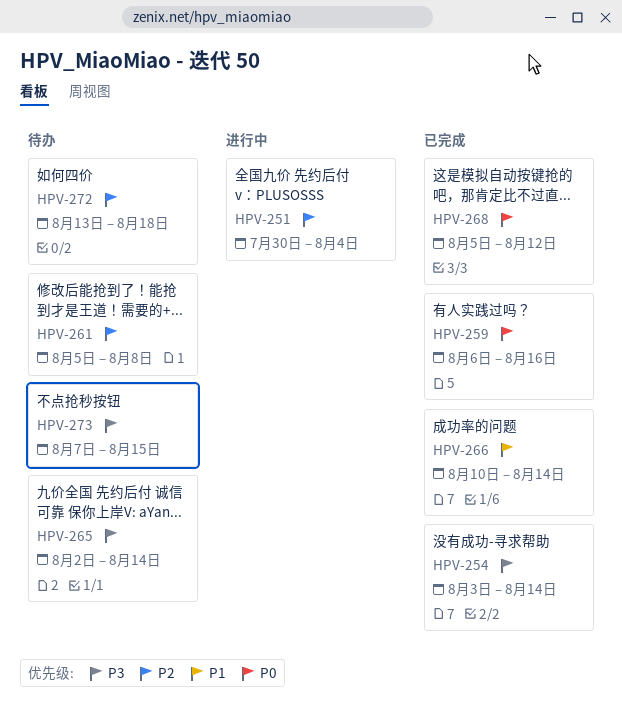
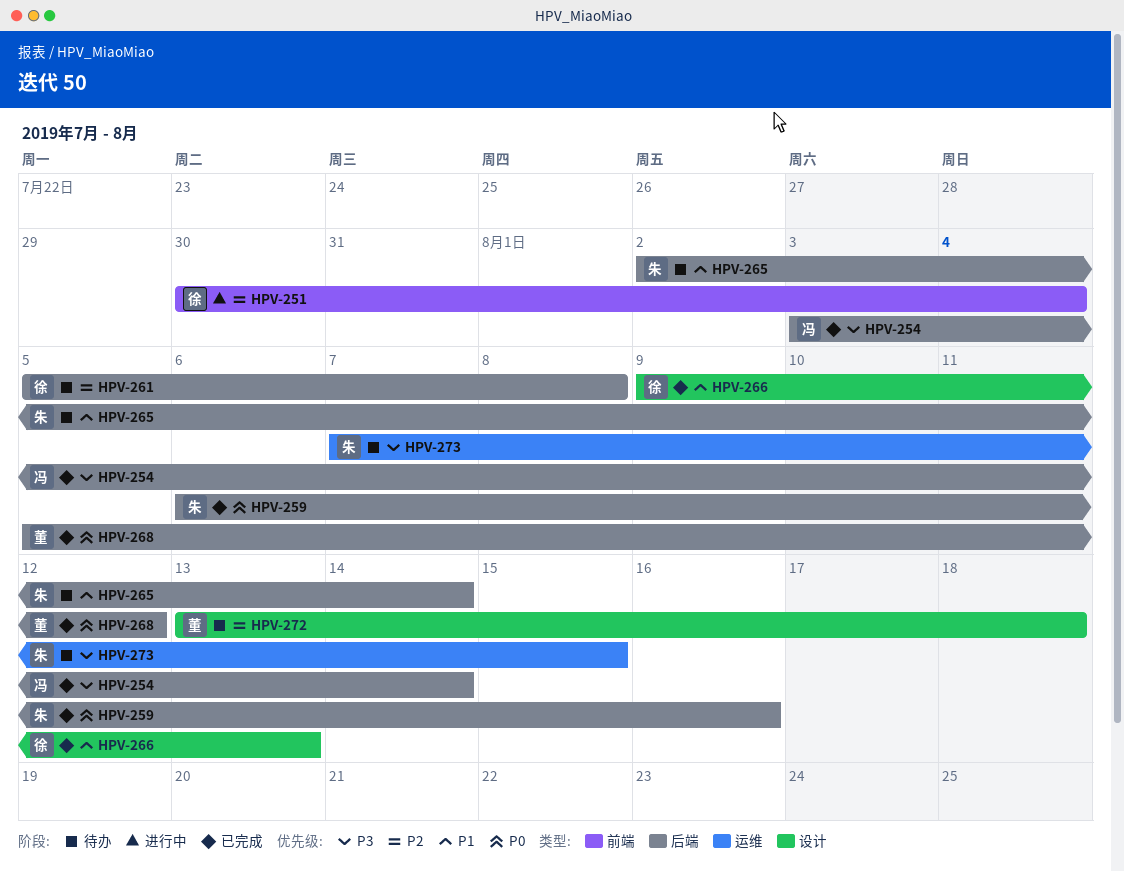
HPV-265, priority: P3 -> P1
HPV-266, start: Aug 10 -> Aug 9
HPV-266, due: Aug 14 -> Aug 13

